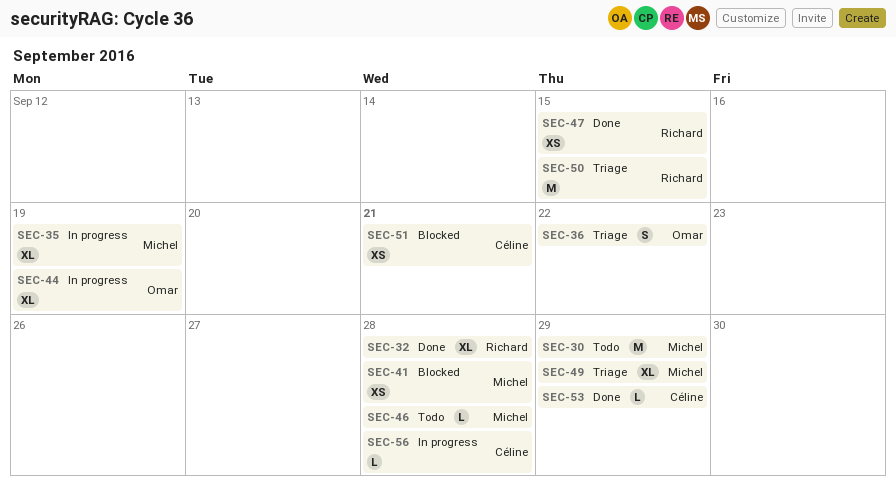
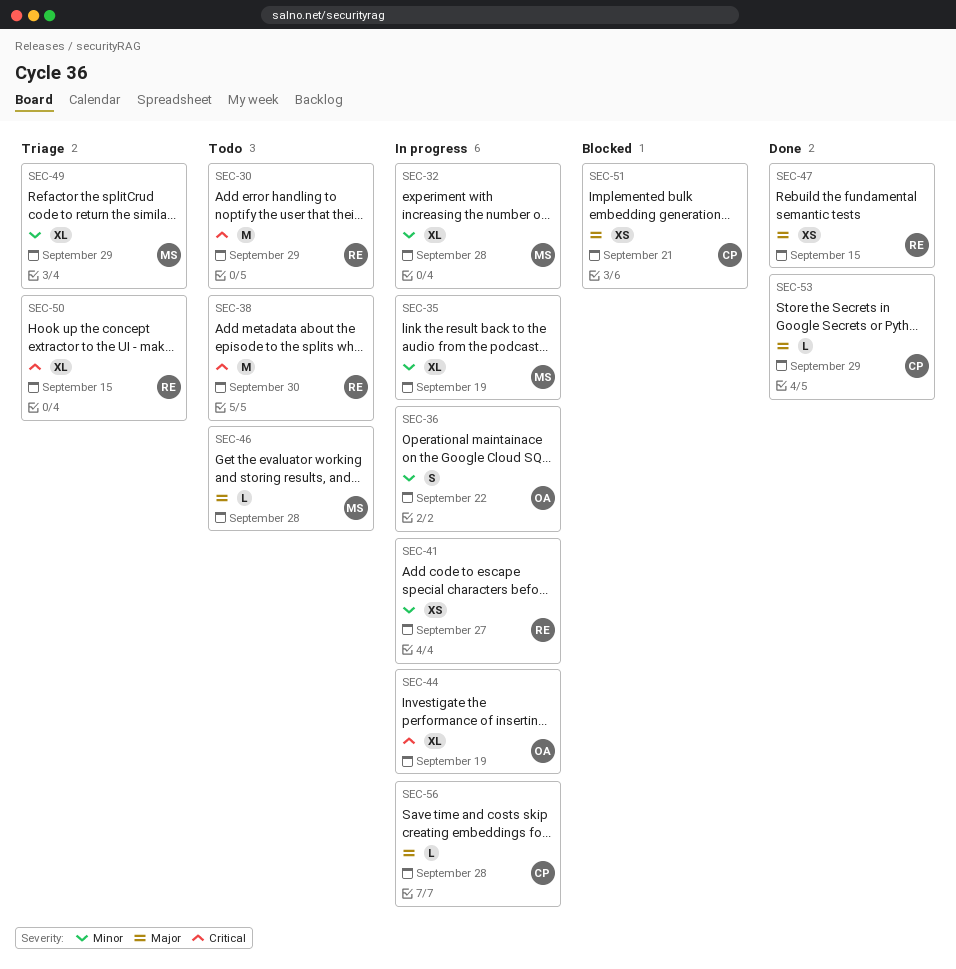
SEC-30, owner: Michel -> Richard
SEC-32, status: Done -> In progress
SEC-32, owner: Richard -> Michel
SEC-36, status: Triage -> In progress
SEC-38: none -> present
SEC-41, status: Blocked -> In progress
SEC-41, owner: Michel -> Richard
SEC-41, due: Sep 28 -> Sep 27
SEC-50, estimate: M -> XL

